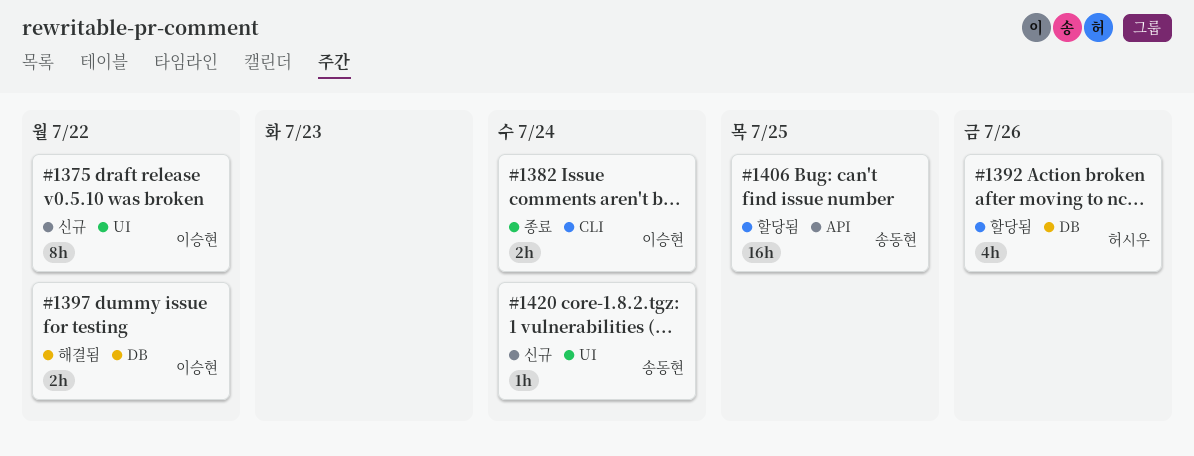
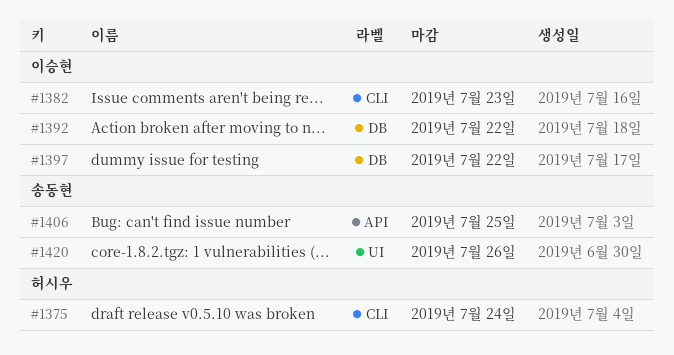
#1375, owner: 이승현 -> 허시우
#1375, label: UI -> CLI
#1375, due: Jul 22 -> Jul 24
#1382, due: Jul 24 -> Jul 23
#1392, owner: 허시우 -> 이승현
#1392, due: Jul 26 -> Jul 22
#1420, due: Jul 24 -> Jul 26

